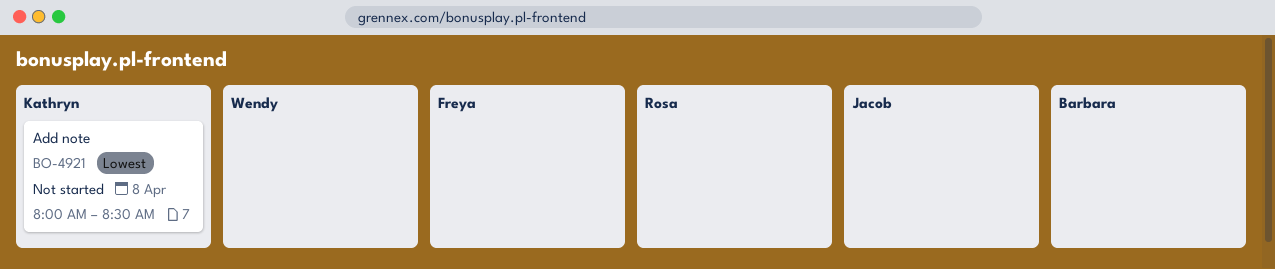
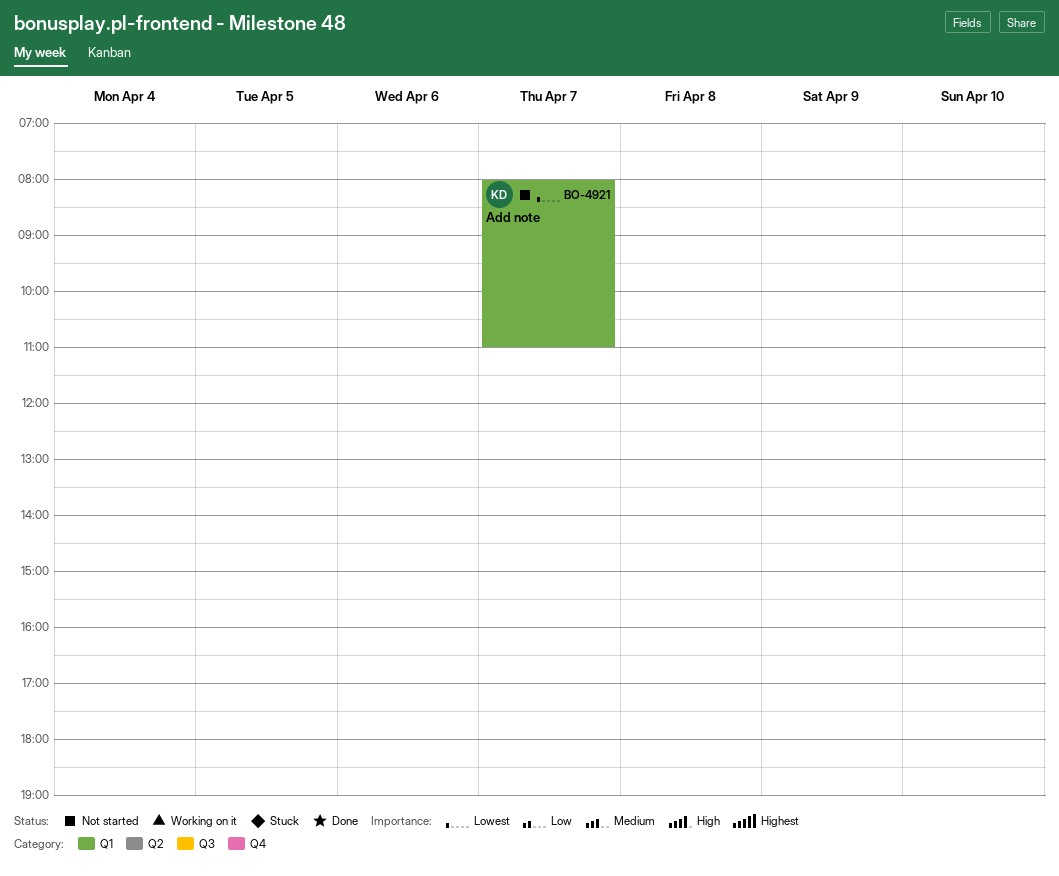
BO-4921, day: Apr 8 -> Apr 7
BO-4921, ends: 08:30 -> 11:00

